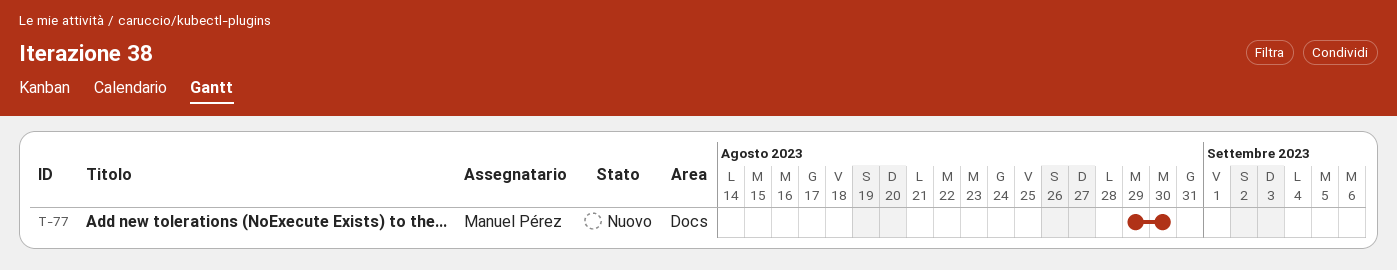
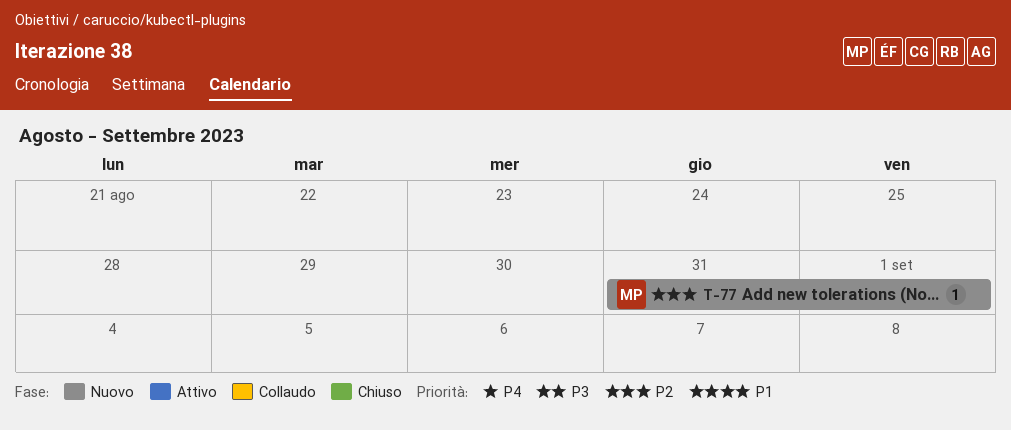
T-77, start: Aug 29 -> Aug 31
T-77, due: Aug 30 -> Sep 1

